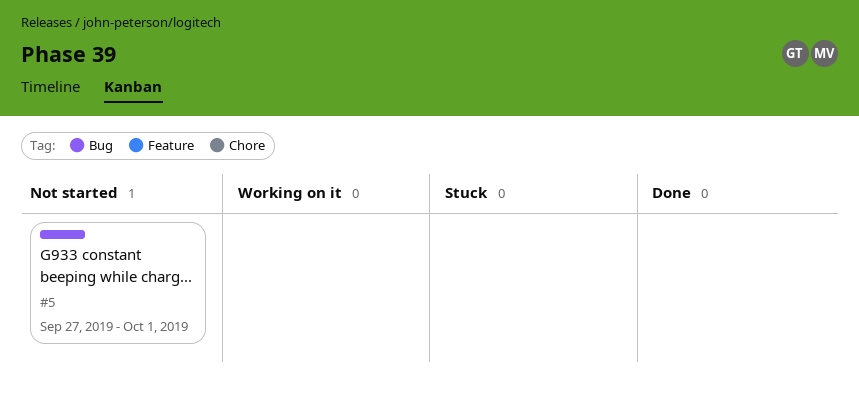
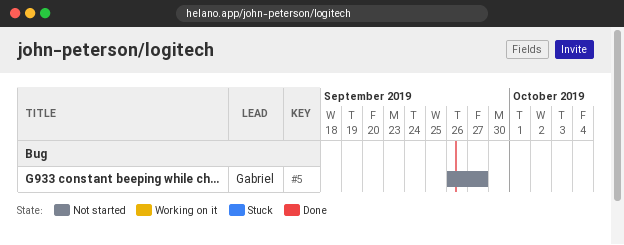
#5, start: Sep 27 -> Sep 26
#5, due: Oct 1 -> Sep 27

